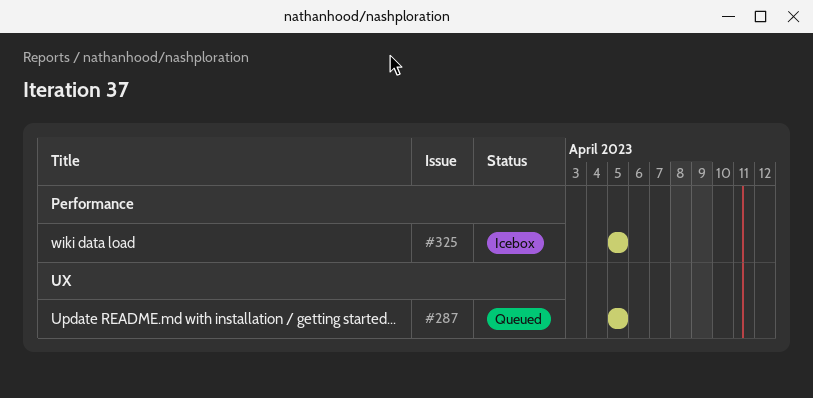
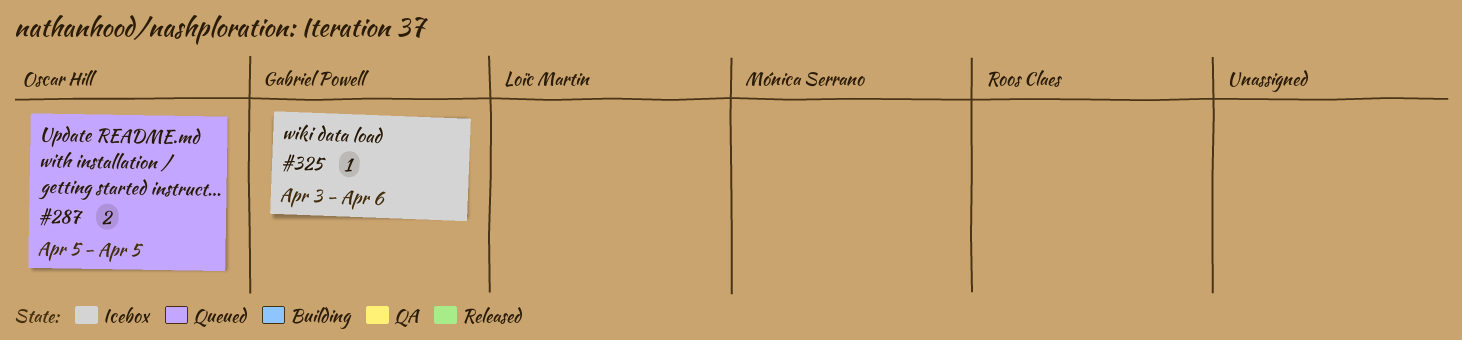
#325, start: Apr 5 -> Apr 3
#325, due: Apr 5 -> Apr 6

